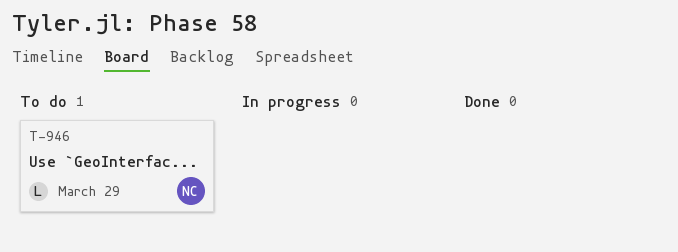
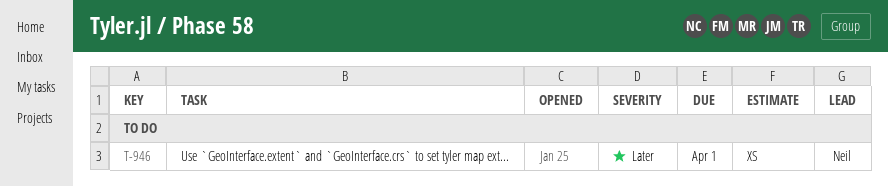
T-946, estimate: L -> XS
T-946, due: Mar 29 -> Apr 1

